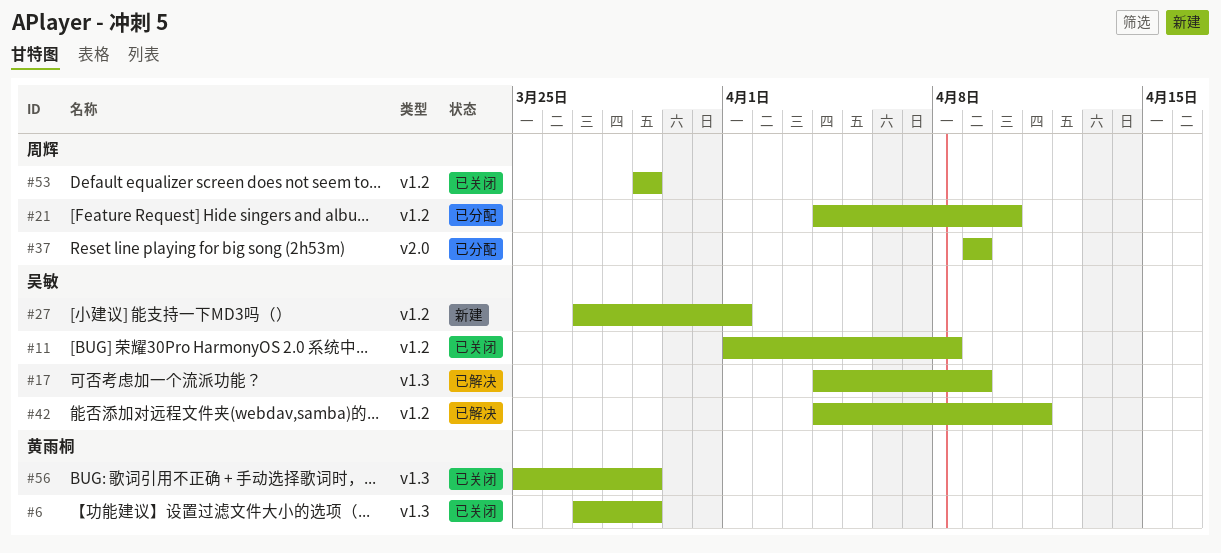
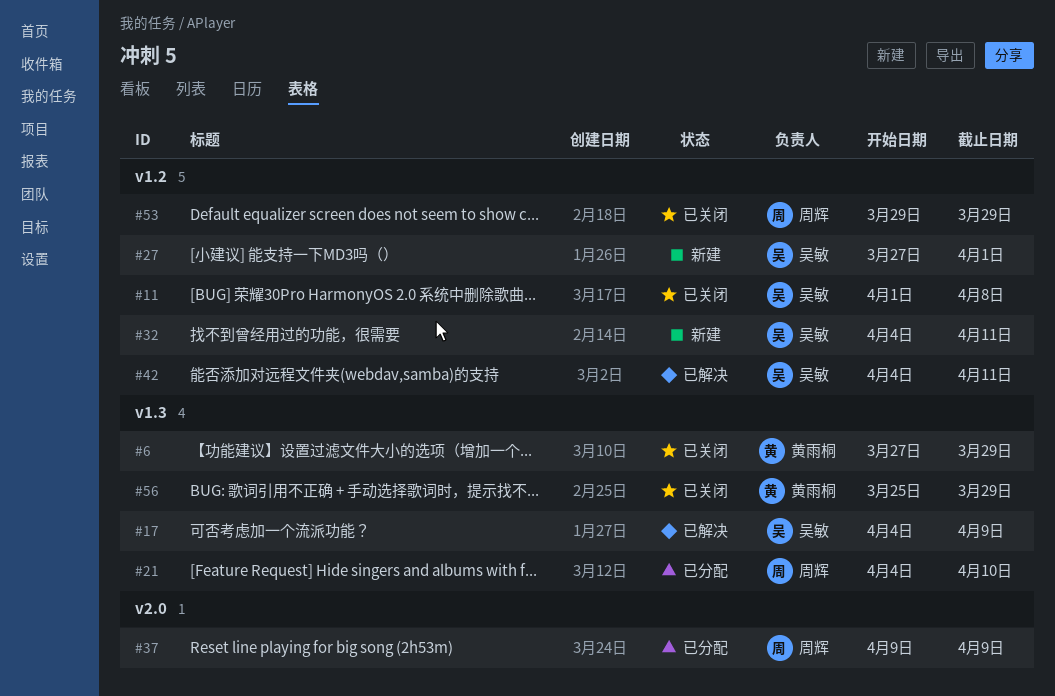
#21, label: v1.2 -> v1.3
#32: none -> present

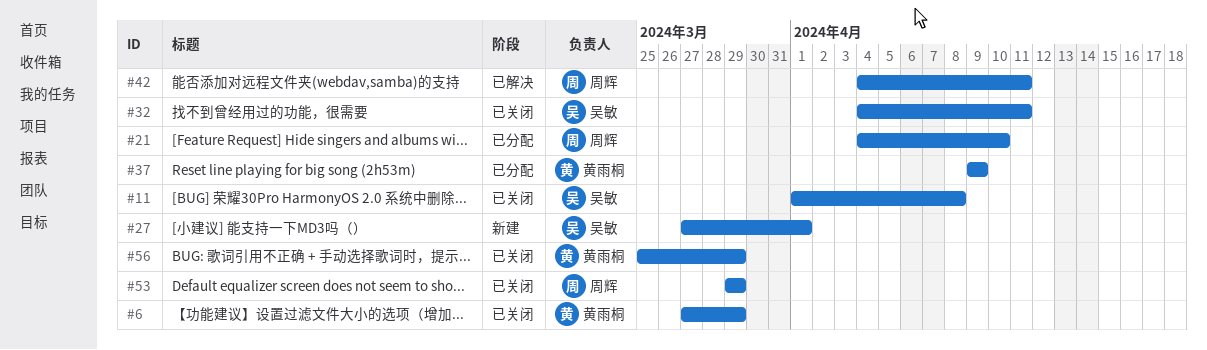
#17: present -> none
#32, status: 新建 -> 已关闭
#37, owner: 周辉 -> 黄雨桐
#42, owner: 吴敏 -> 周辉

